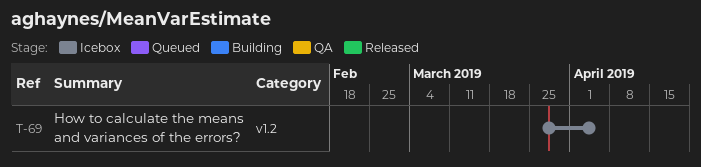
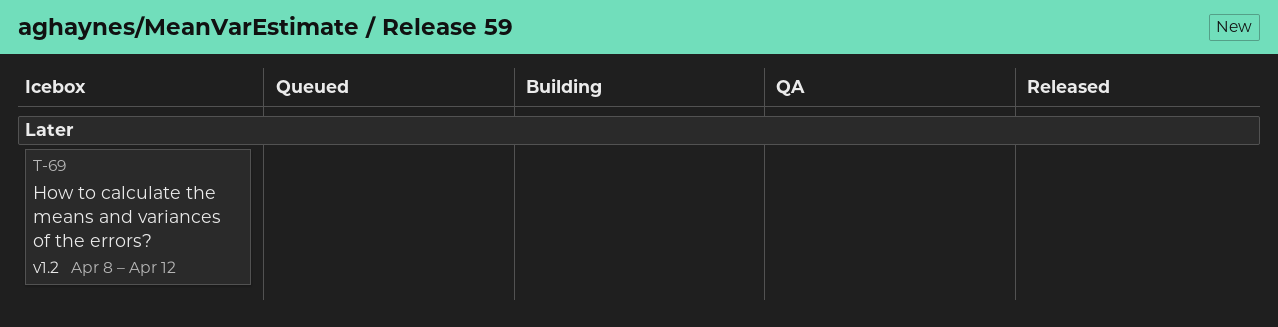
T-69, start: Mar 25 -> Apr 8
T-69, due: Apr 5 -> Apr 12

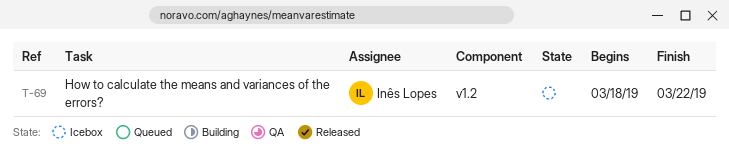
T-69, start: Apr 8 -> Mar 18
T-69, due: Apr 12 -> Mar 22

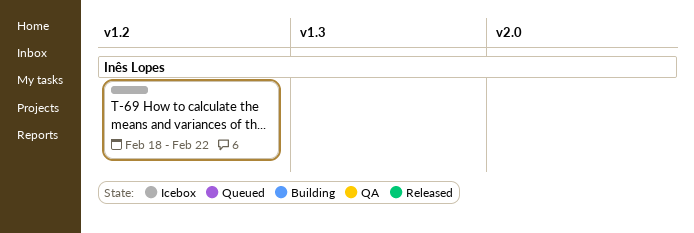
T-69, start: Mar 18 -> Feb 18
T-69, due: Mar 22 -> Feb 22

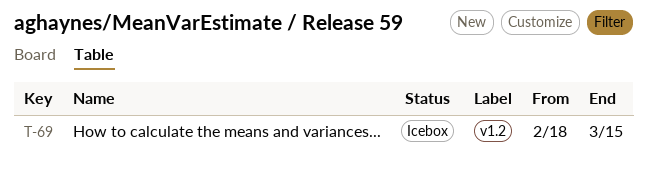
T-69, due: Feb 22 -> Mar 15

